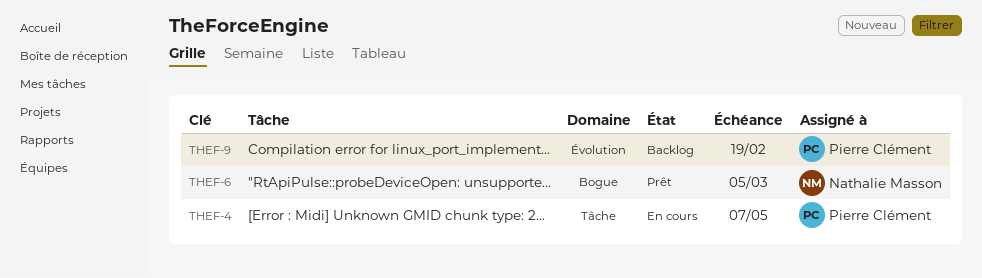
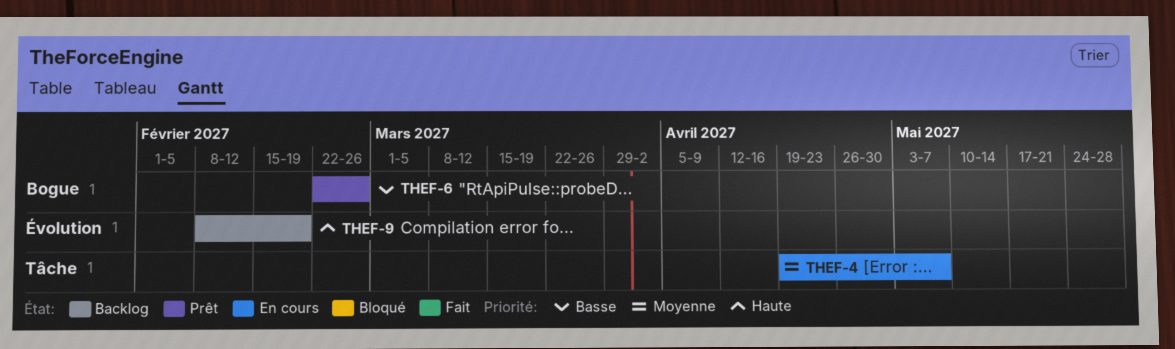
THEF-6, due: Mar 5 -> Feb 26

